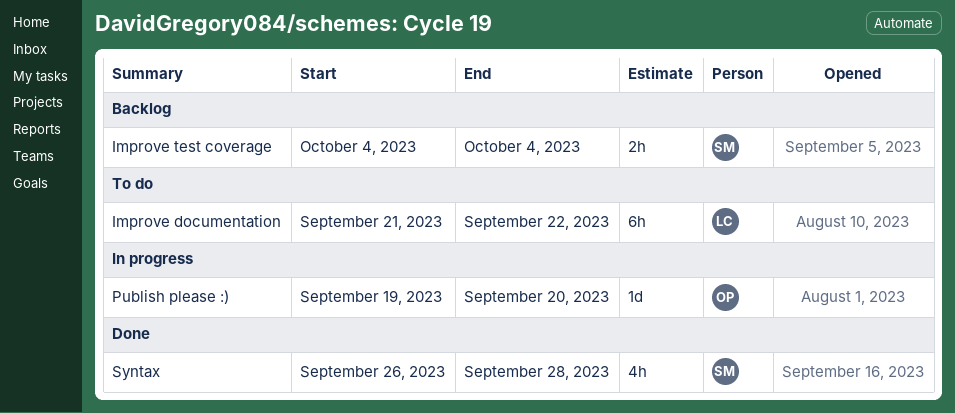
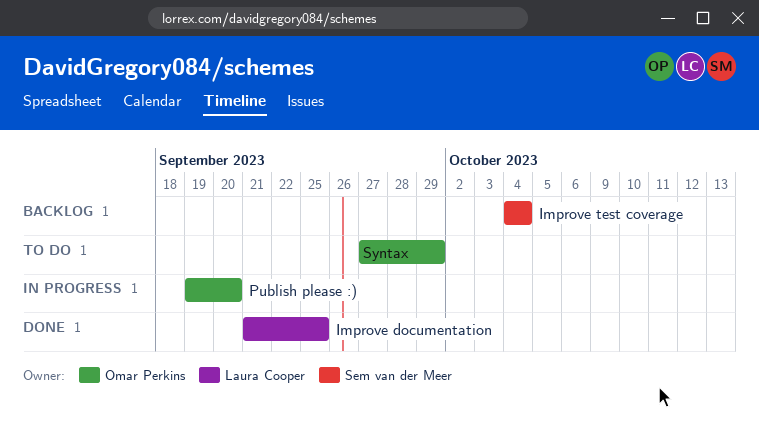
Improve documentation, status: To do -> Done
Improve documentation, due: Sep 22 -> Sep 25
Syntax, status: Done -> To do
Syntax, owner: Sem van der Meer -> Omar Perkins
Syntax, start: Sep 26 -> Sep 27
Syntax, due: Sep 28 -> Sep 29

